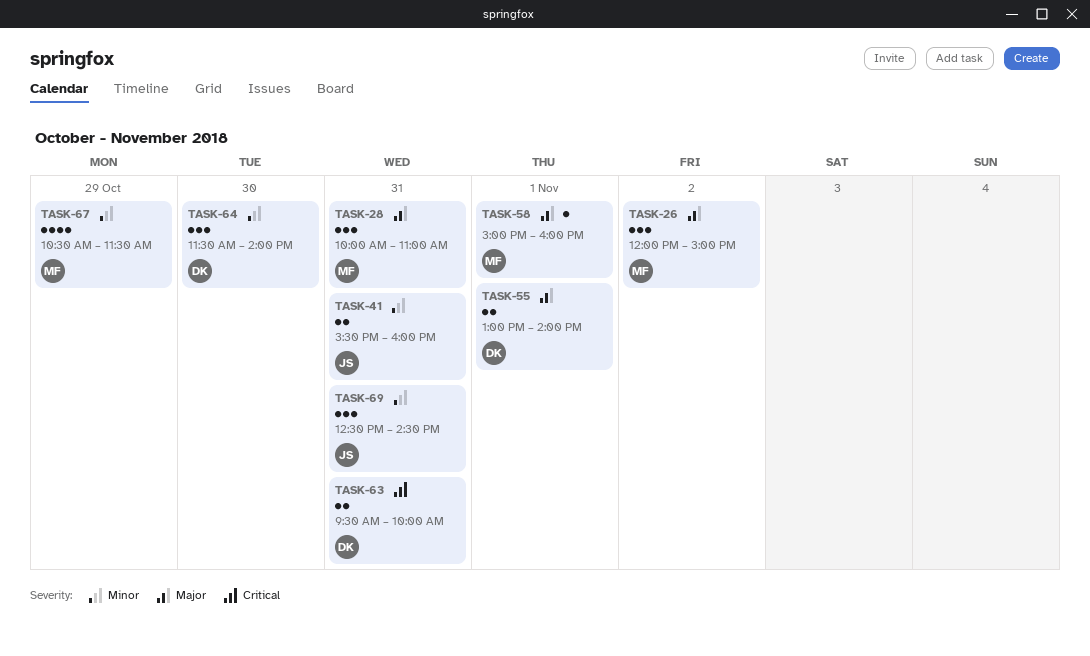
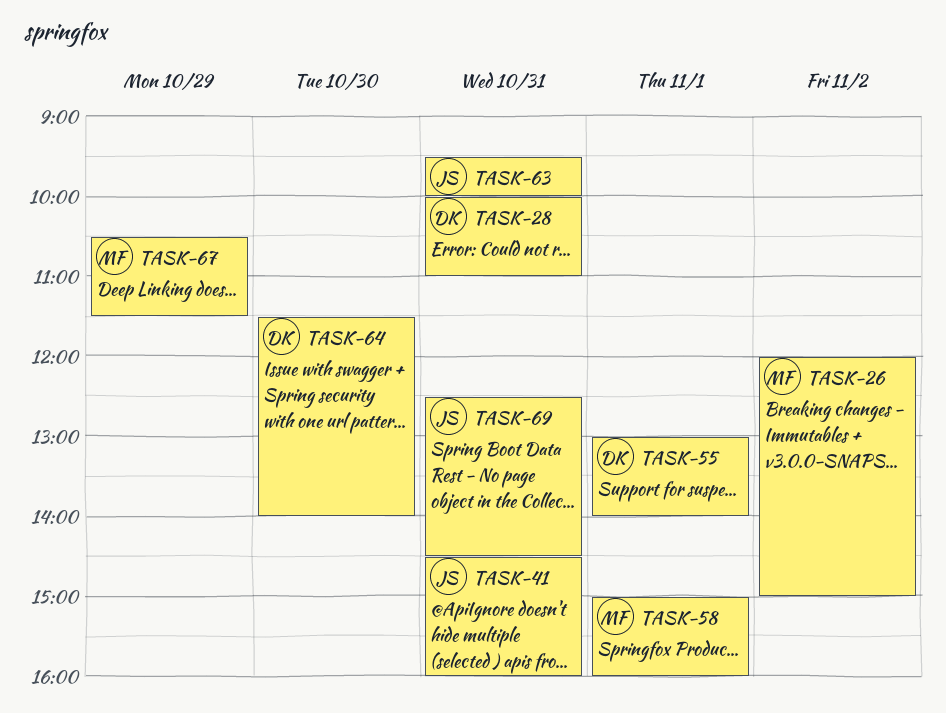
TASK-28, owner: MF -> DK
TASK-41, begins: 15:30 -> 14:30
TASK-63, owner: DK -> JS

